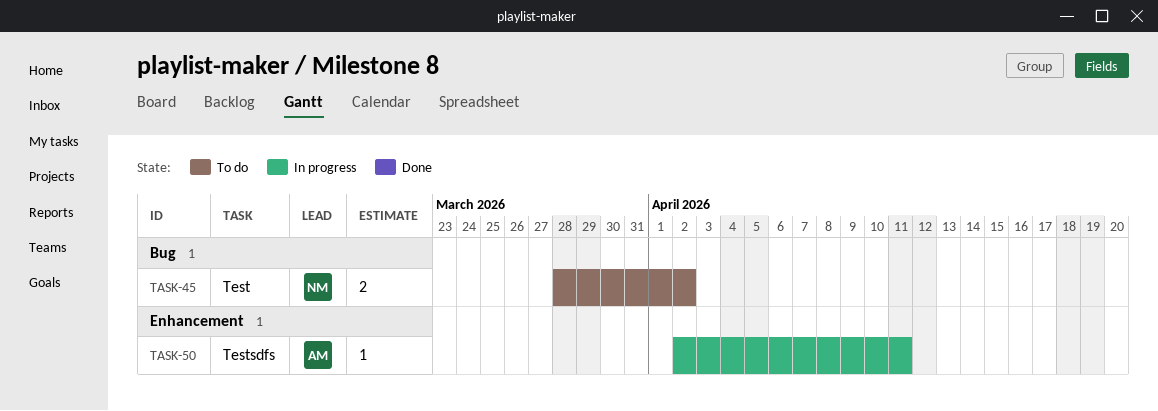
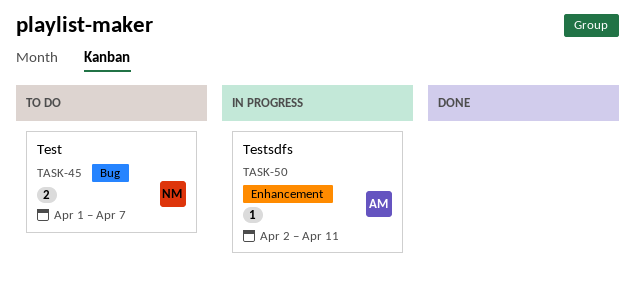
TASK-45, start: Mar 28 -> Apr 1
TASK-45, due: Apr 2 -> Apr 7

